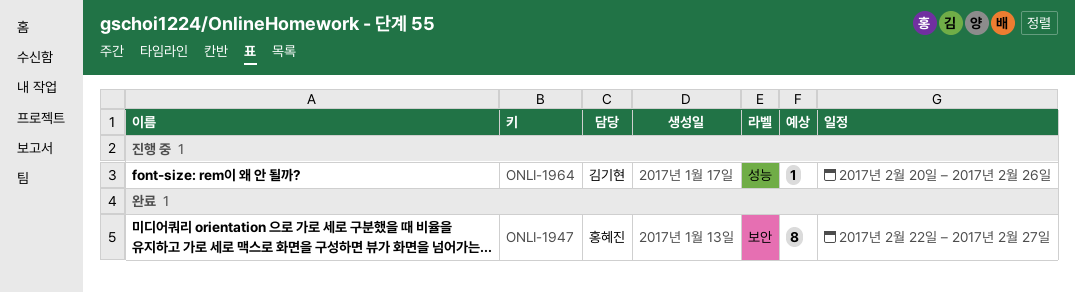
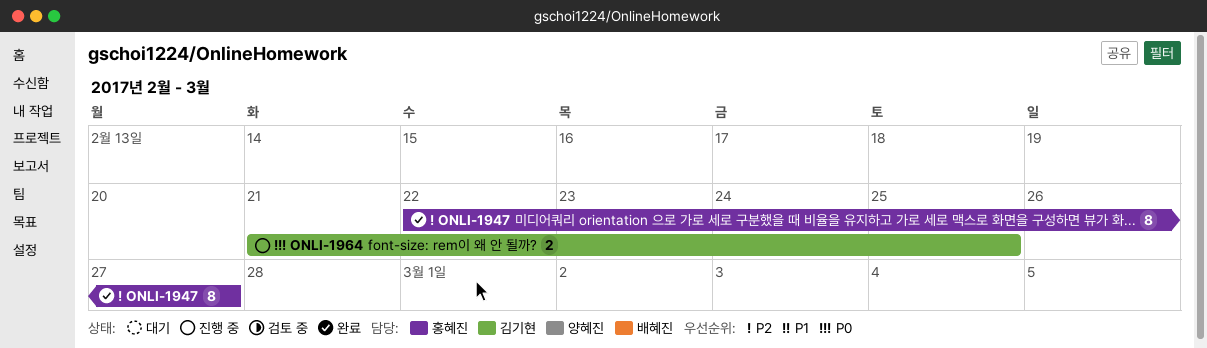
ONLI-1964, estimate: 1 -> 2
ONLI-1964, start: Feb 20 -> Feb 21
ONLI-1964, due: Feb 26 -> Feb 25

